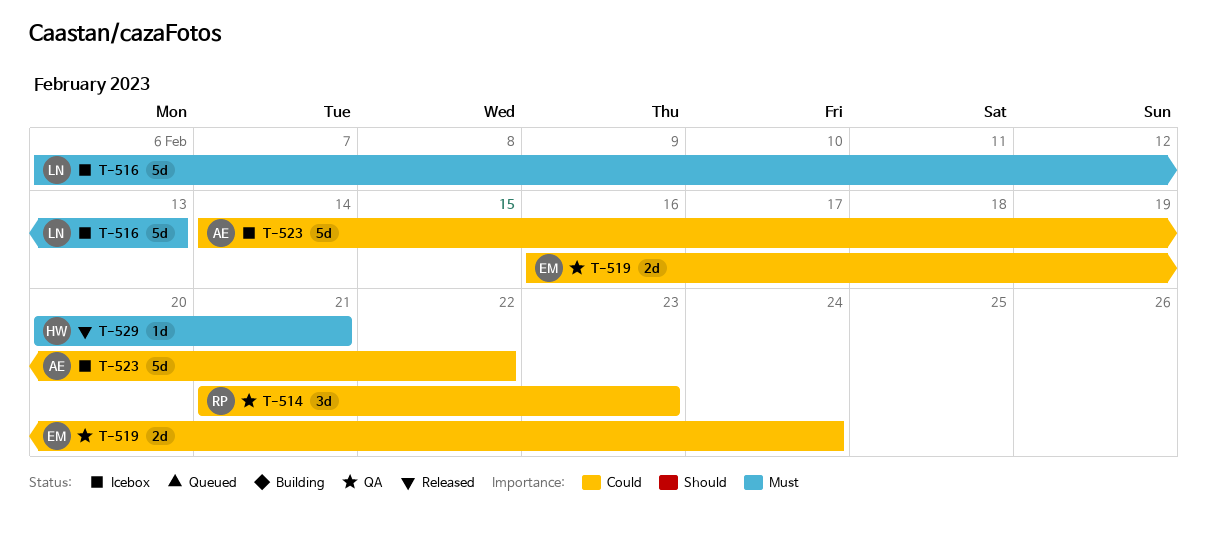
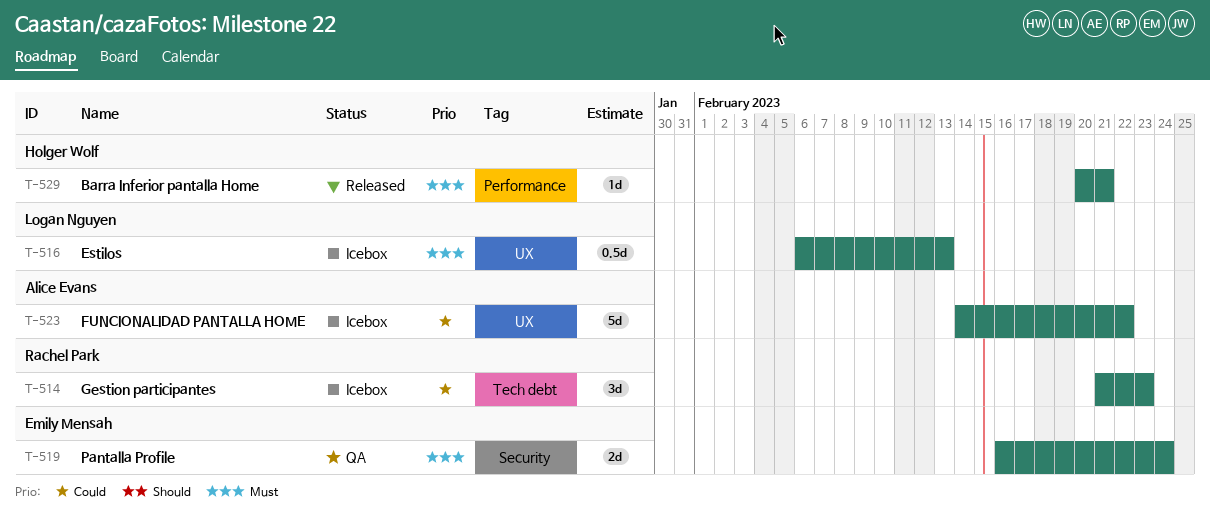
T-514, status: QA -> Icebox
T-516, estimate: 5d -> 0.5d
T-519, priority: Could -> Must

